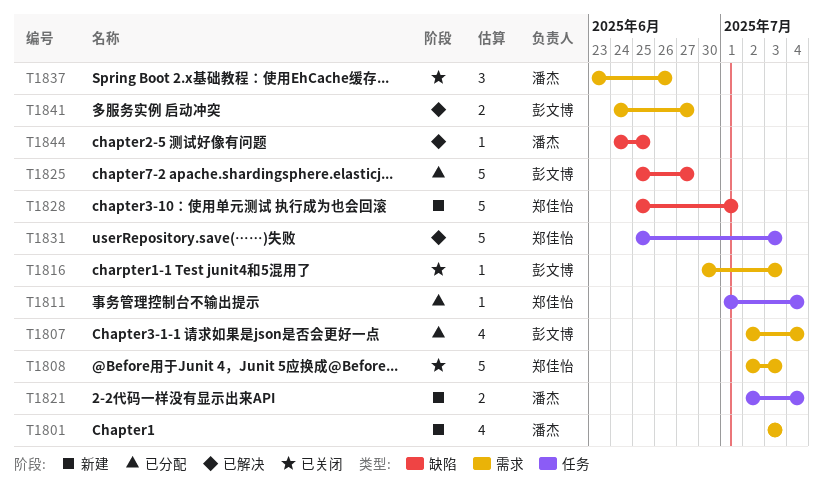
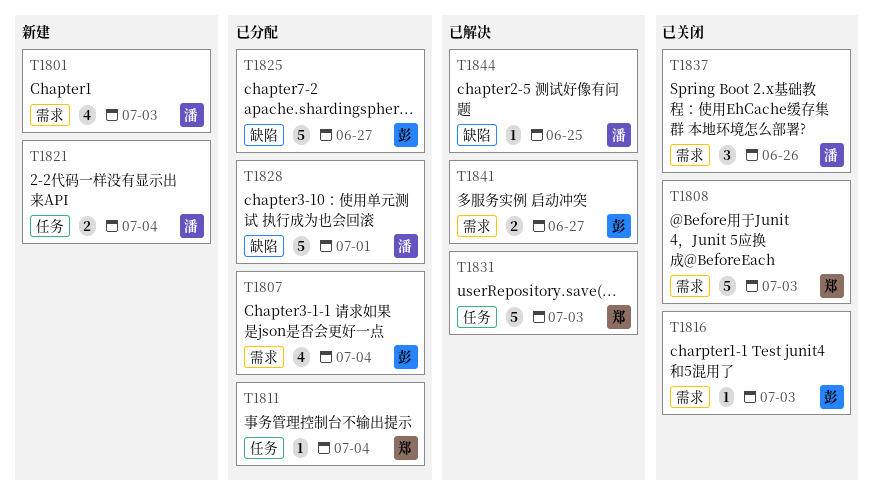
T1828, status: 新建 -> 已分配
T1828, owner: 郑佳怡 -> 潘杰

